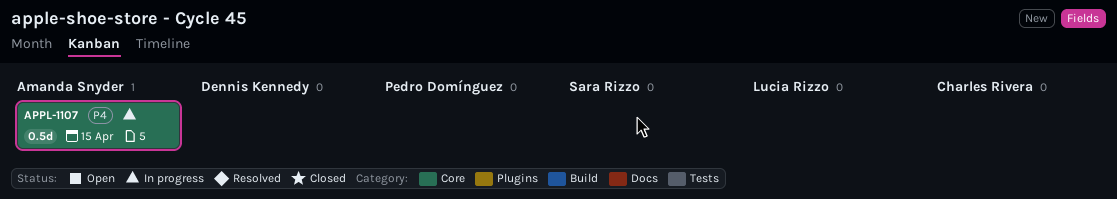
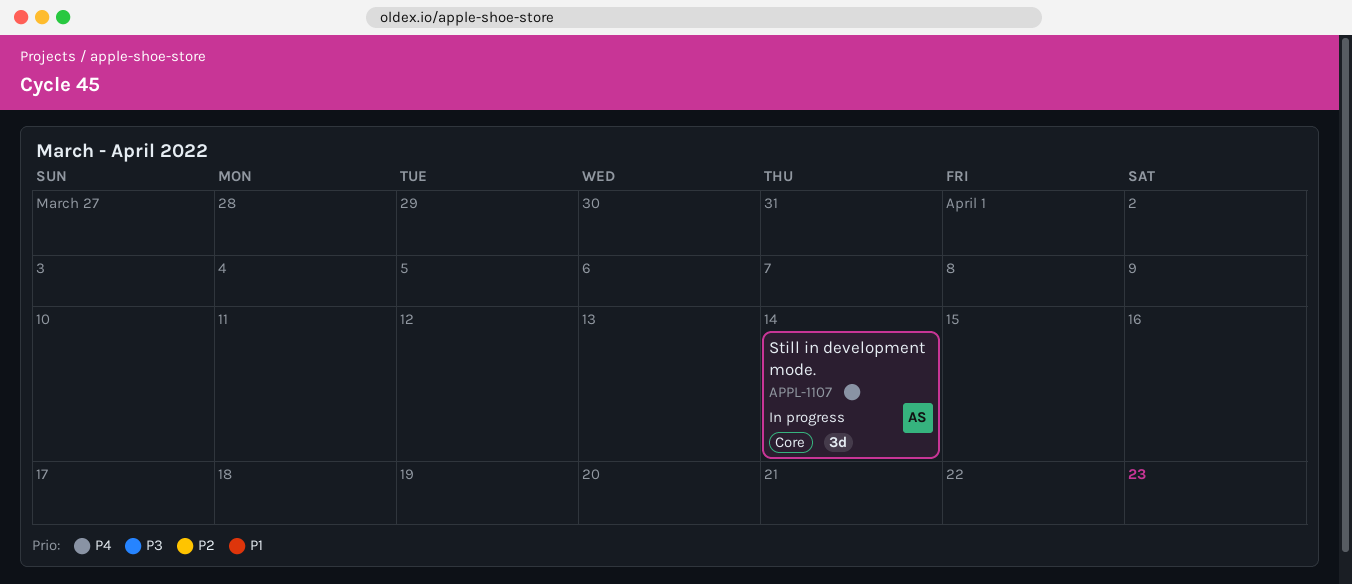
APPL-1107, estimate: 0.5d -> 3d
APPL-1107, due: Apr 15 -> Apr 14

